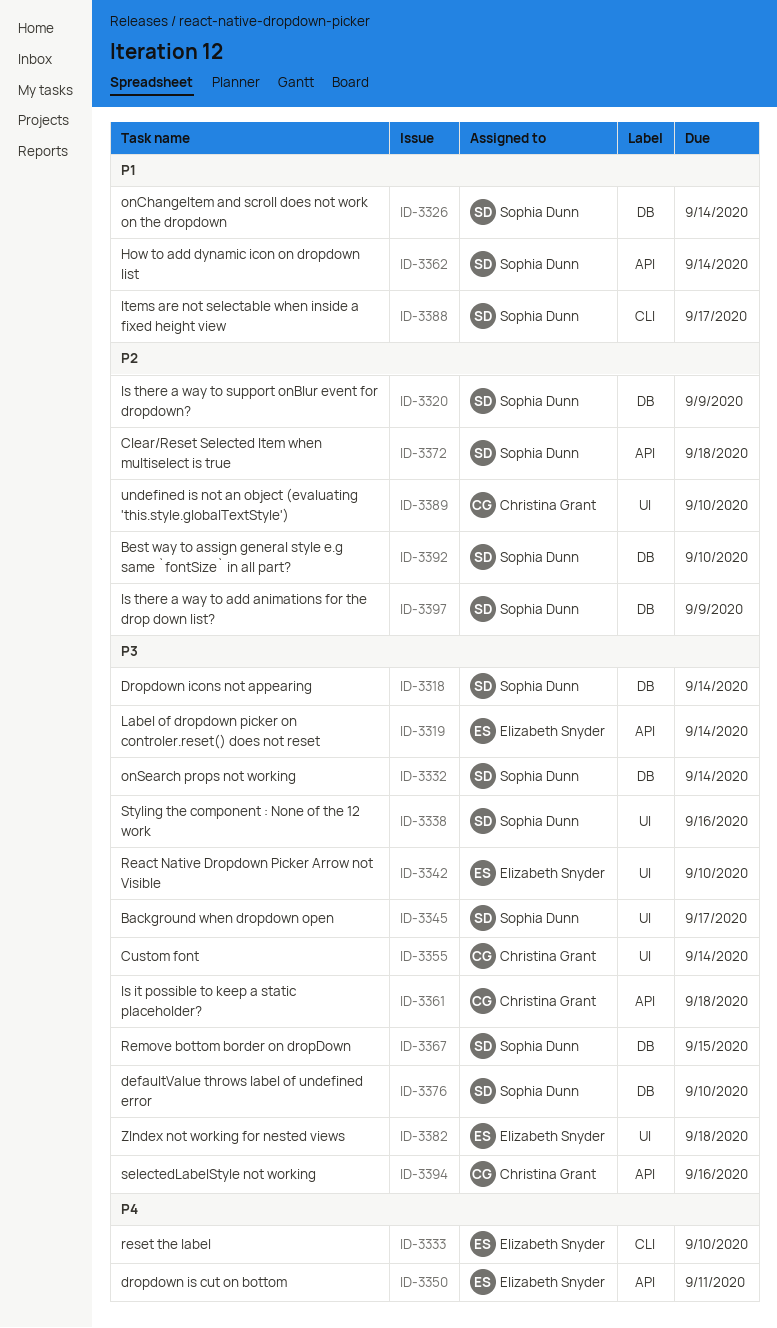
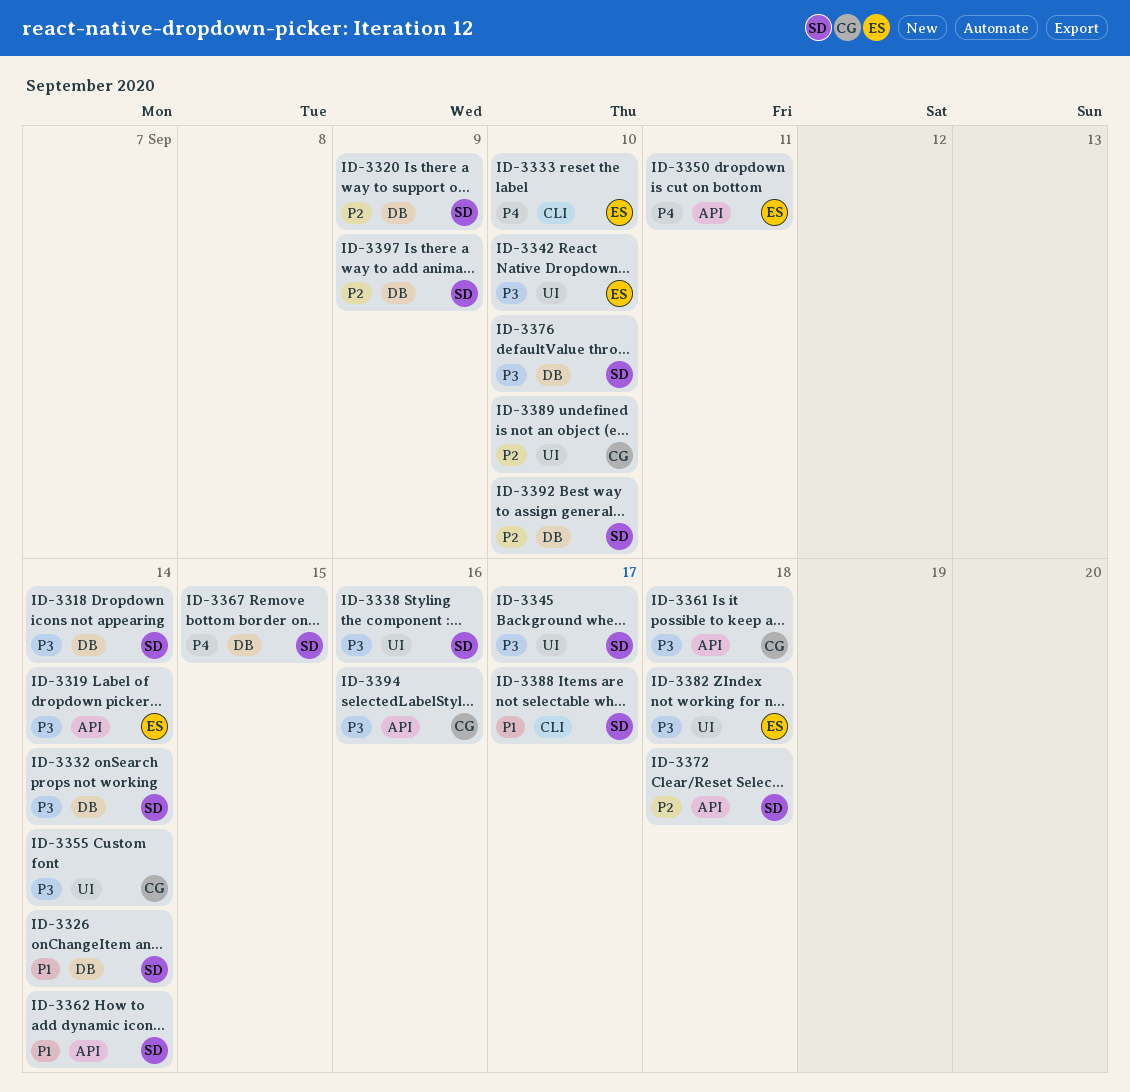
ID-3367, priority: P3 -> P4

